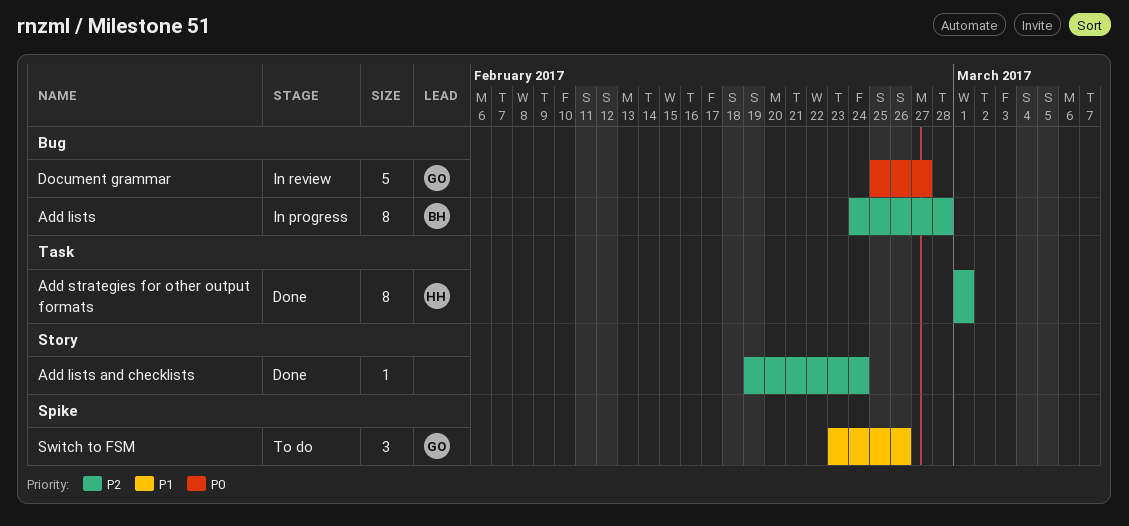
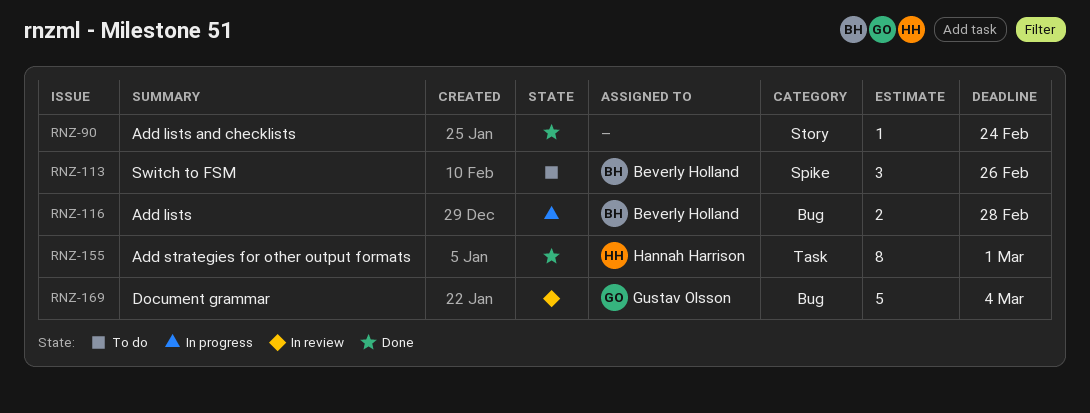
Add lists, estimate: 8 -> 2
Document grammar, due: Feb 27 -> Mar 4
Switch to FSM, owner: Gustav Olsson -> Beverly Holland

